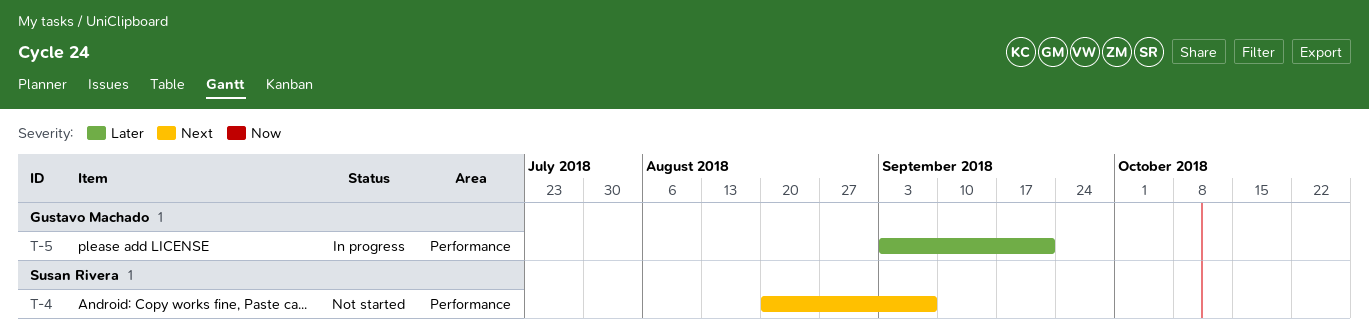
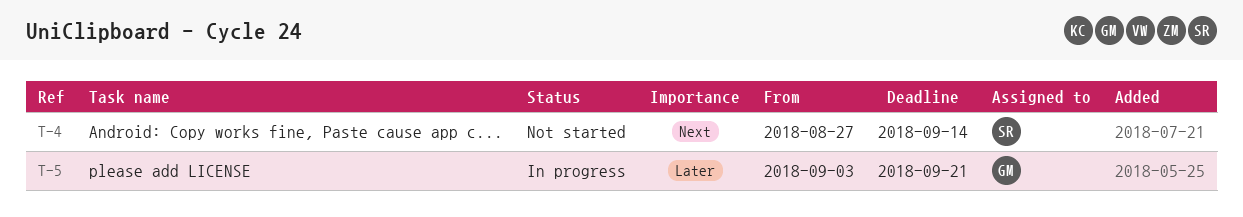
T-4, start: Aug 20 -> Aug 27
T-4, due: Sep 7 -> Sep 14

